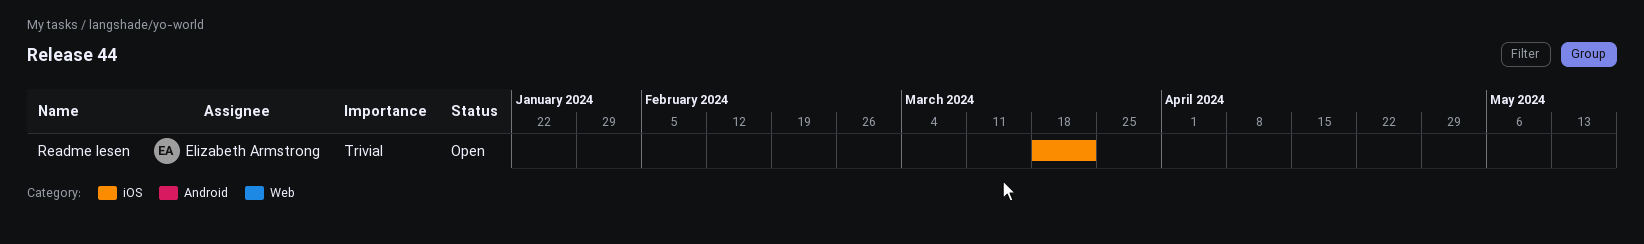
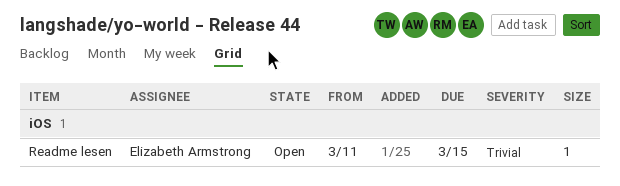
Readme lesen, start: Mar 18 -> Mar 11
Readme lesen, due: Mar 22 -> Mar 15

